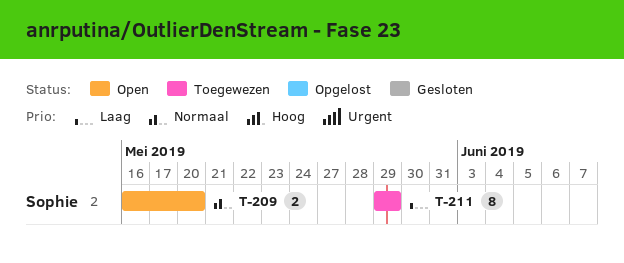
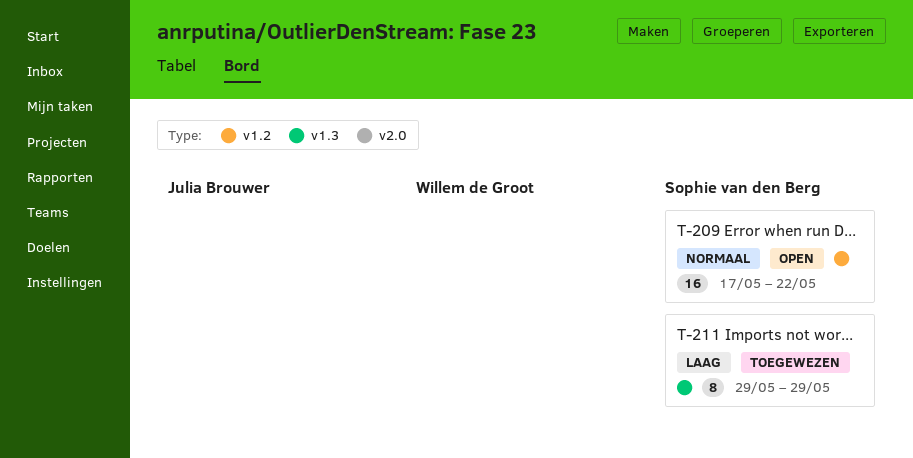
T-209, estimate: 2 -> 16
T-209, start: May 16 -> May 17
T-209, due: May 20 -> May 22

